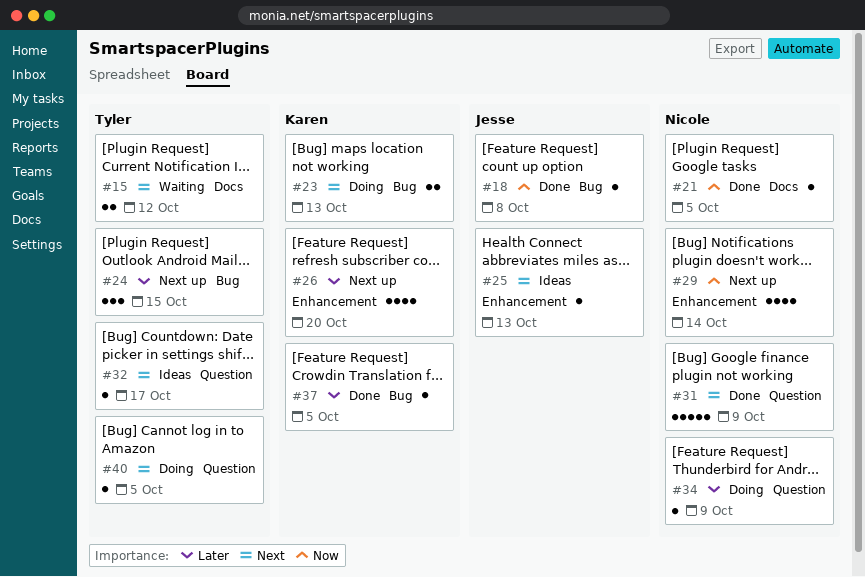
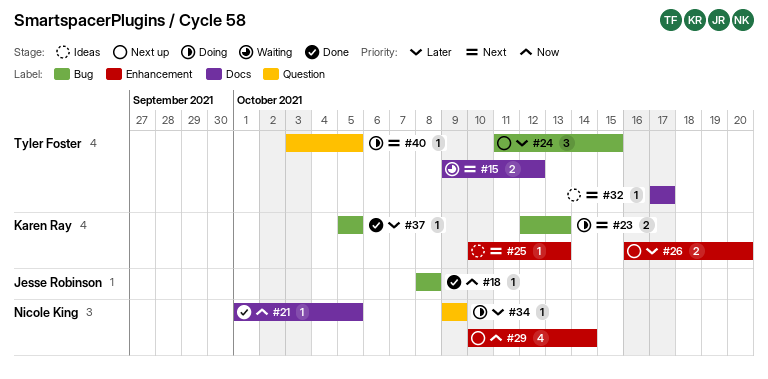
#25, owner: Jesse Robinson -> Karen Ray
#26, estimate: 4 -> 2
#31: present -> none
#32, label: Question -> Docs

